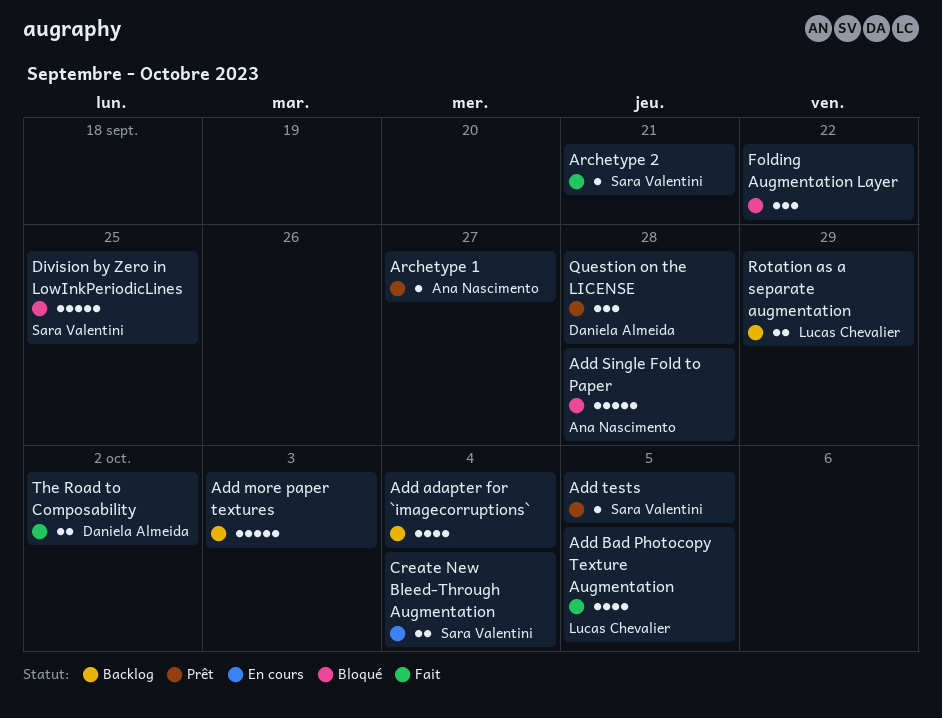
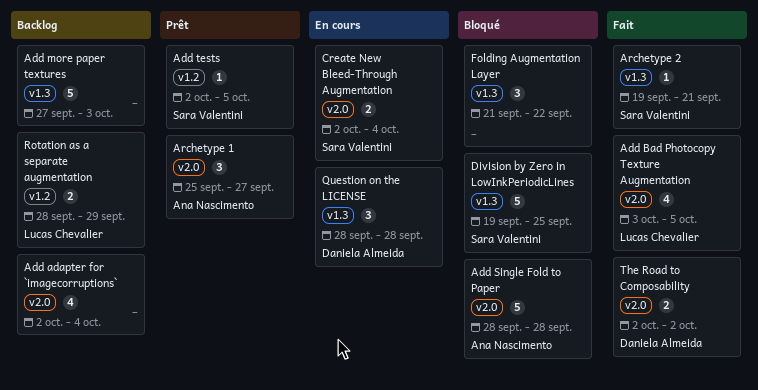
Archetype 1, estimate: 1 -> 3
Question on the LICENSE, status: Prêt -> En cours

